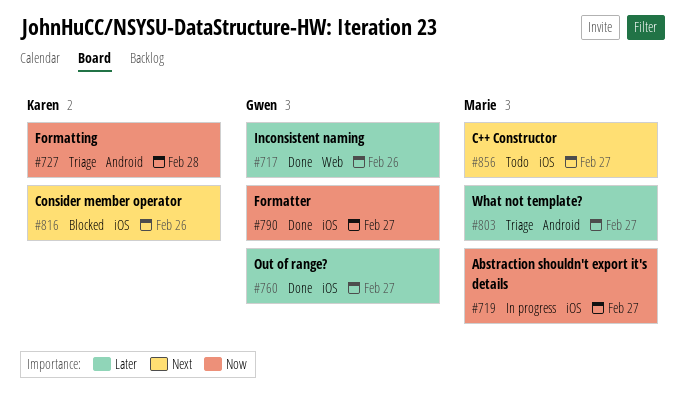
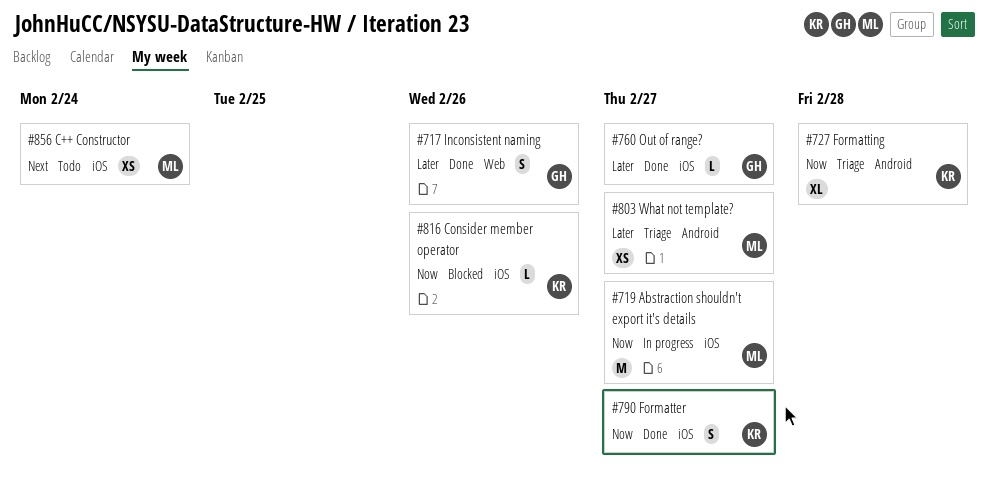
#790, owner: Gwen -> Karen
#816, priority: Next -> Now
#856, due: Feb 27 -> Feb 24

